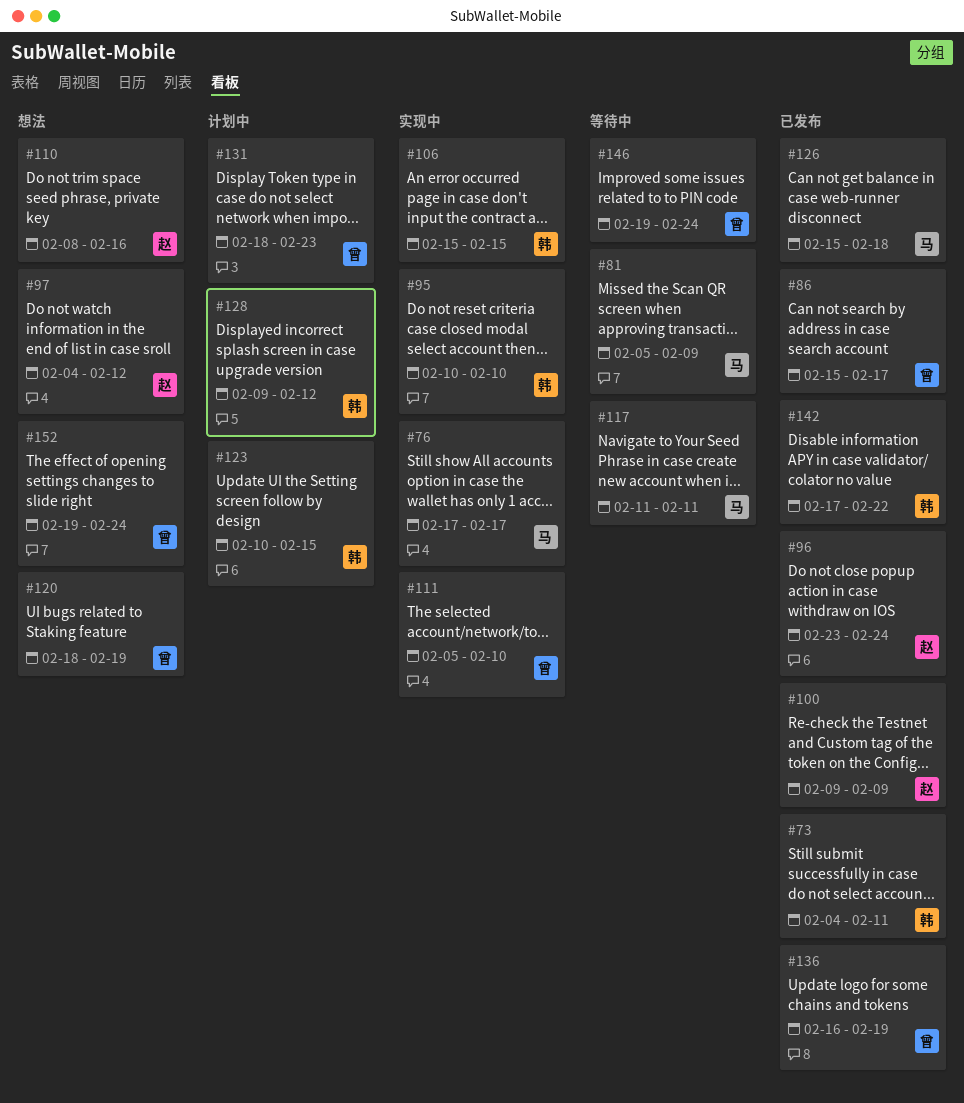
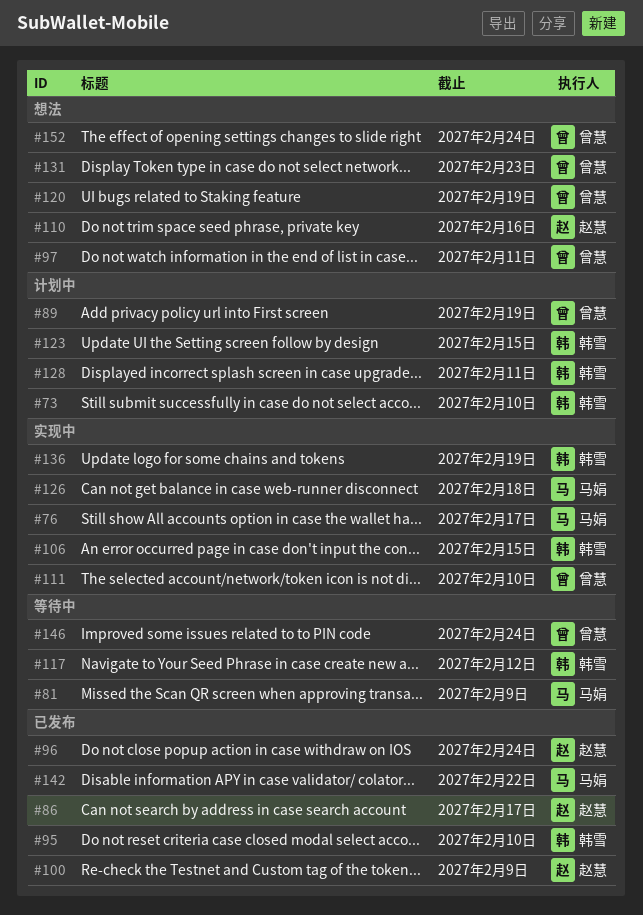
#73, status: 已发布 -> 计划中
#73, due: Feb 11 -> Feb 10
#86, owner: 曾慧 -> 赵慧
#89: none -> present
#95, status: 实现中 -> 已发布
#97, owner: 赵慧 -> 曾慧
#97, due: Feb 12 -> Feb 11
#117, owner: 马娟 -> 韩雪
#117, due: Feb 11 -> Feb 12
#126, status: 已发布 -> 实现中
#128, due: Feb 12 -> Feb 11
#131, status: 计划中 -> 想法
#136, status: 已发布 -> 实现中
#136, owner: 曾慧 -> 韩雪
#142, owner: 韩雪 -> 马娟

